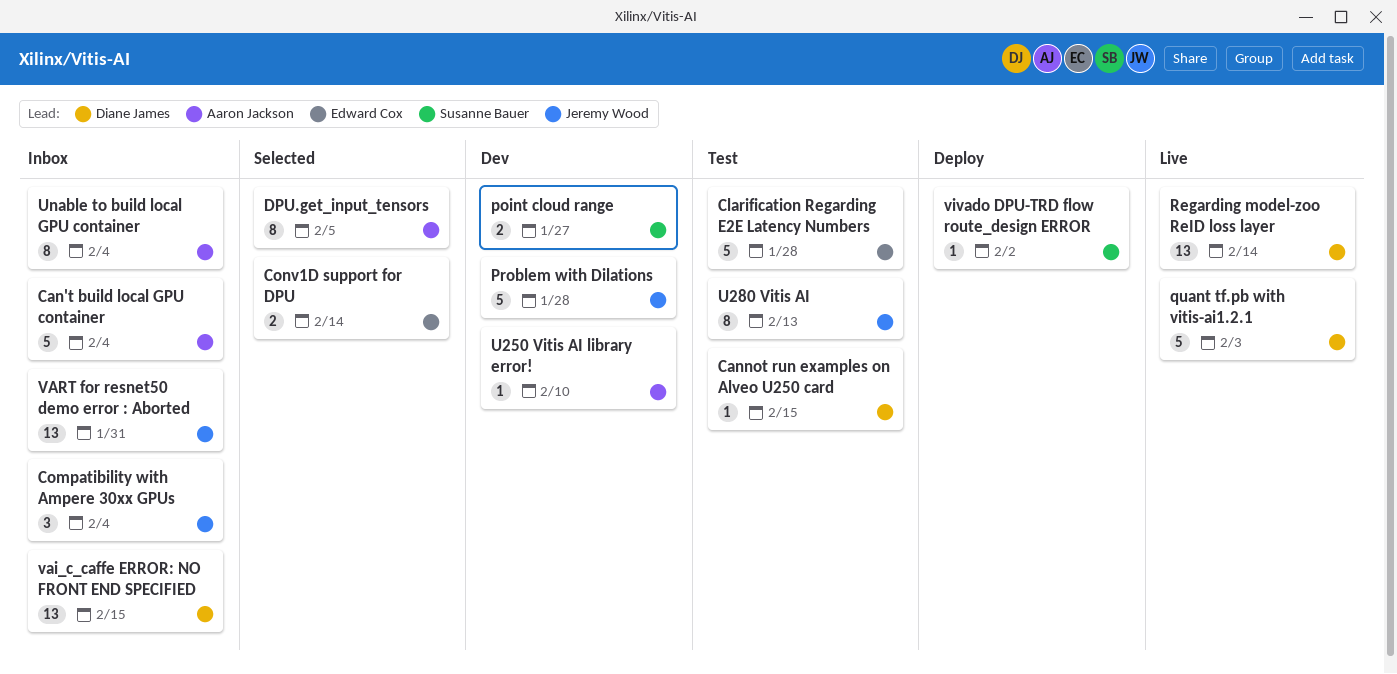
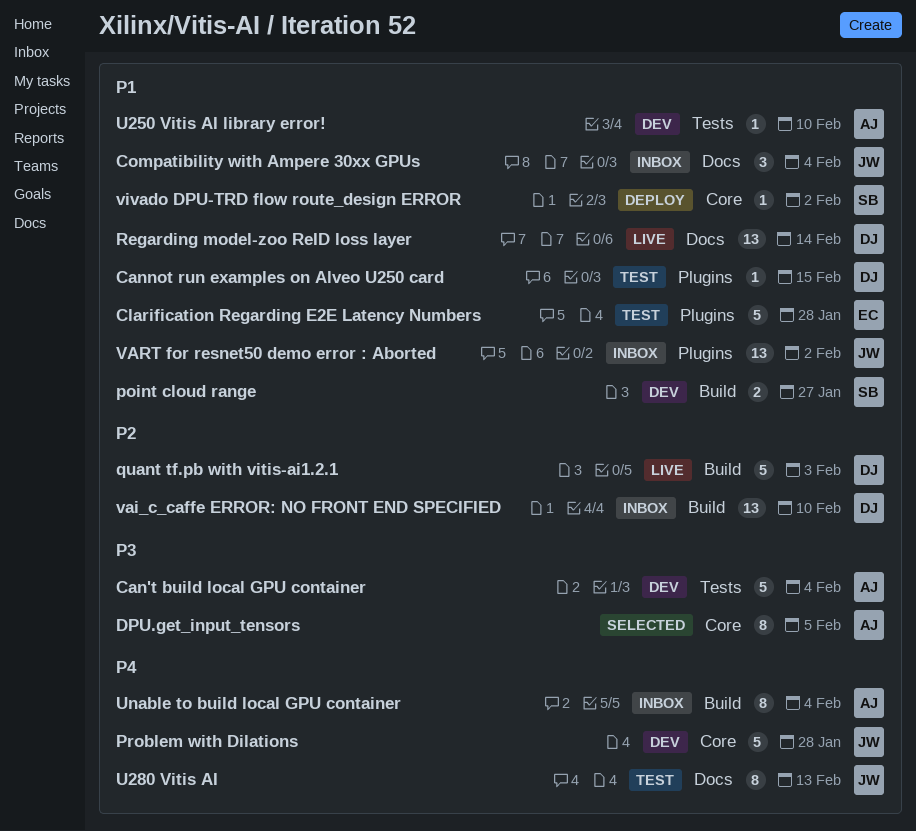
Can't build local GPU container, status: Inbox -> Dev
Conv1D support for DPU: present -> none
vai_c_caffe ERROR: NO FRONT END SPECIFIED, due: Feb 15 -> Feb 10
VART for resnet50 demo error : Aborted, due: Jan 31 -> Feb 2

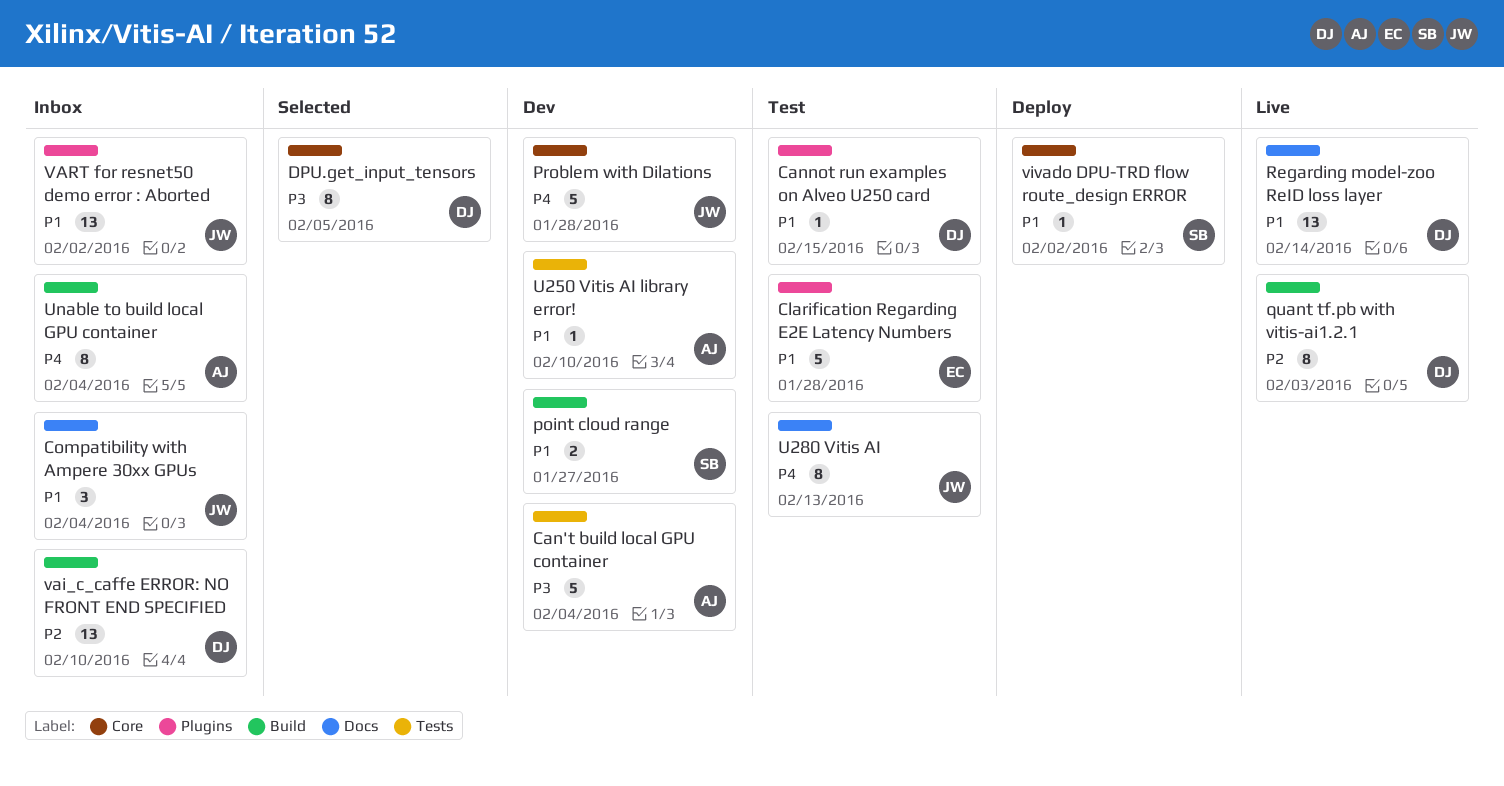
DPU.get_input_tensors, owner: AJ -> DJ
quant tf.pb with vitis-ai1.2.1, estimate: 5 -> 8

